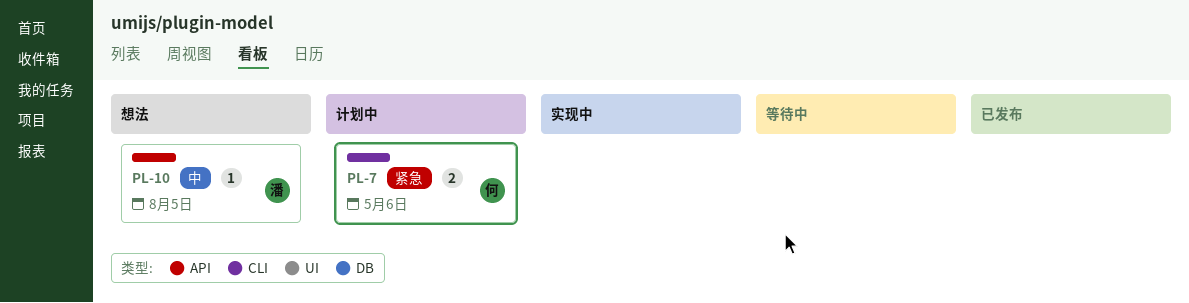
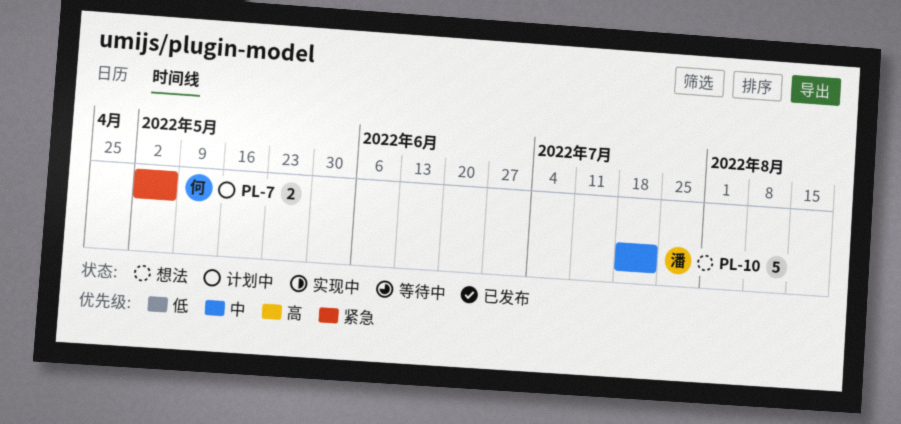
PL-10, estimate: 1 -> 5
PL-10, due: Aug 5 -> Jul 22

